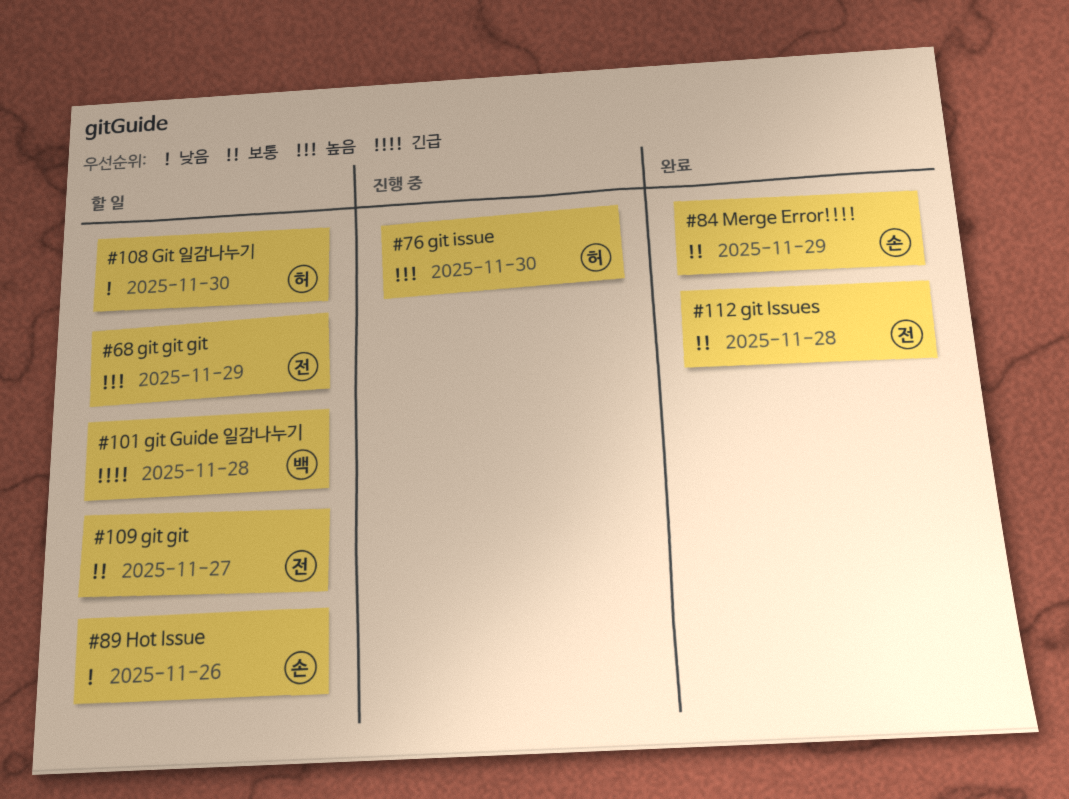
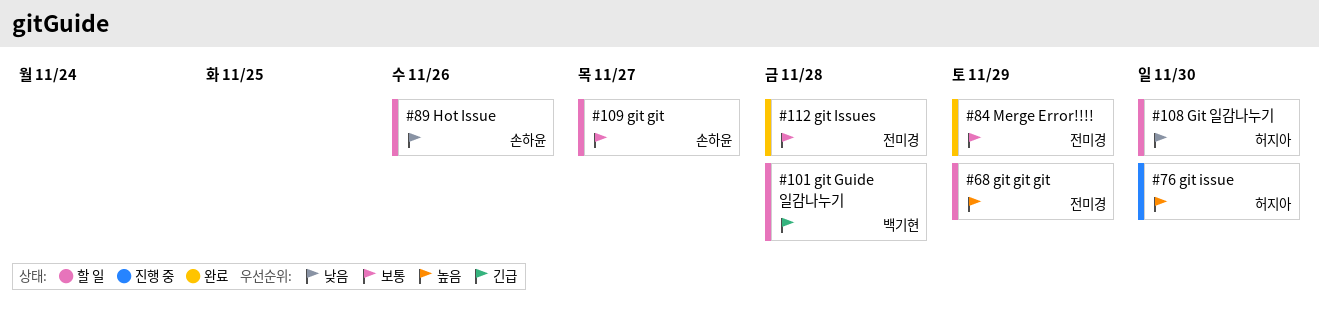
#84, owner: 손하윤 -> 전미경
#109, owner: 전미경 -> 손하윤

